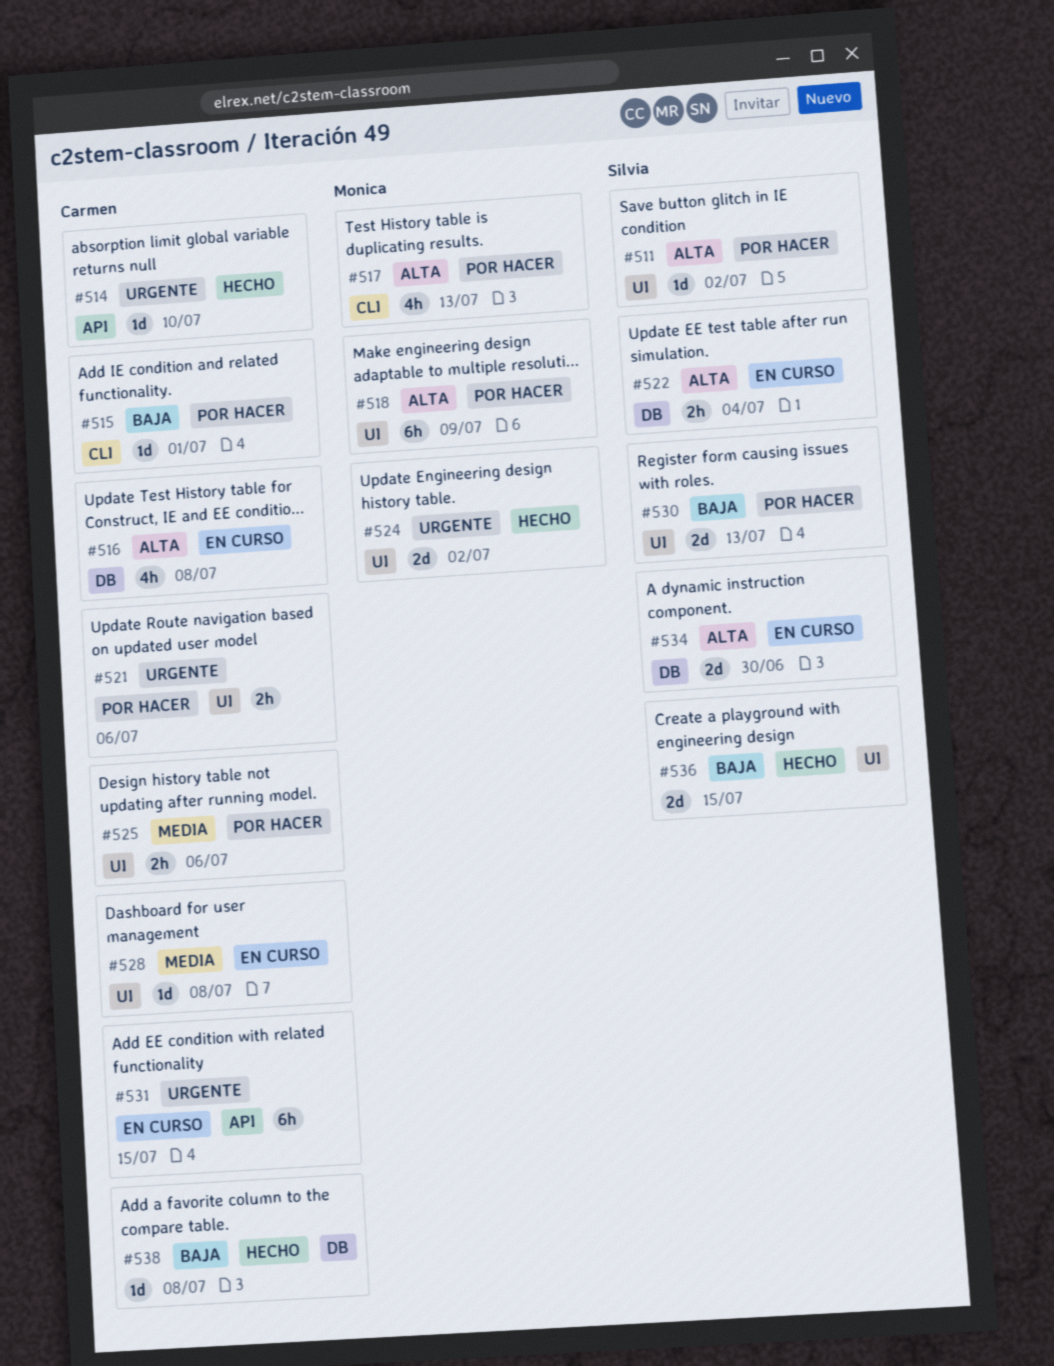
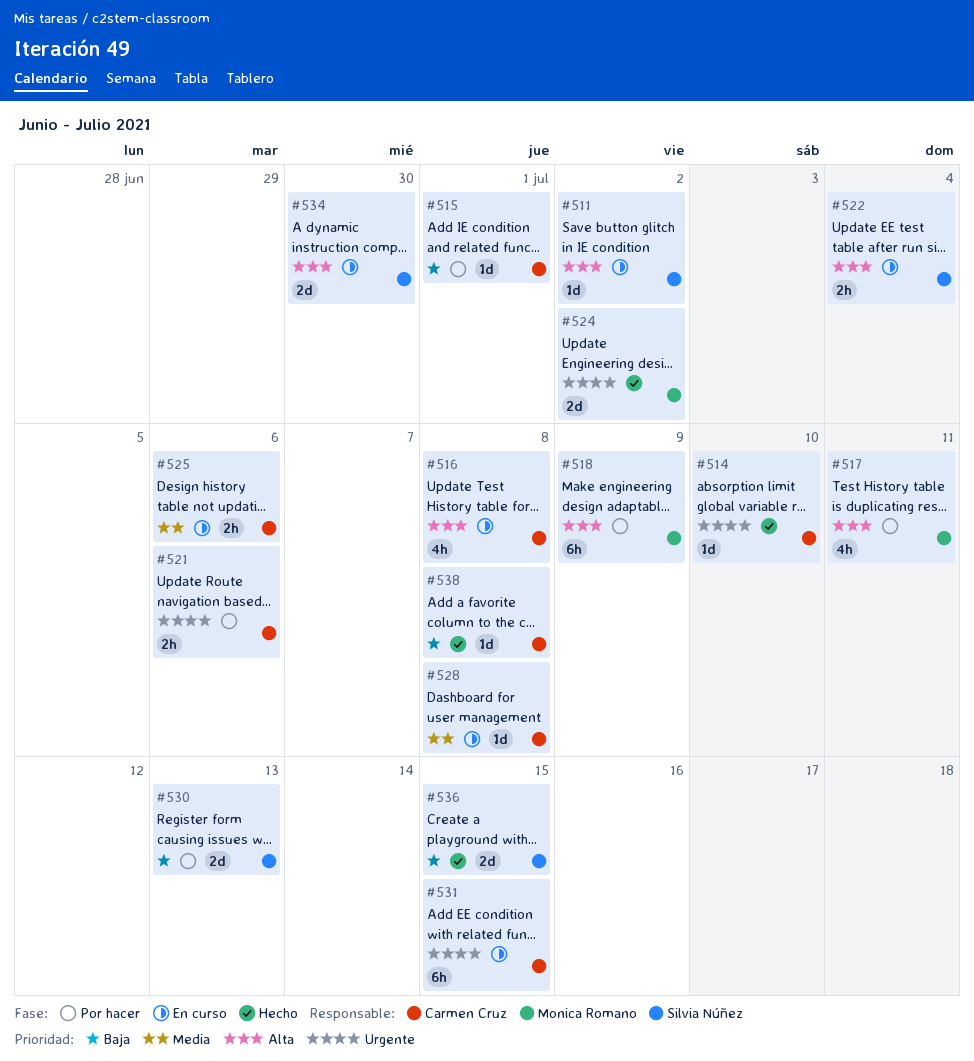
#511, status: Por hacer -> En curso
#517, due: Jul 13 -> Jul 11
#525, status: Por hacer -> En curso

